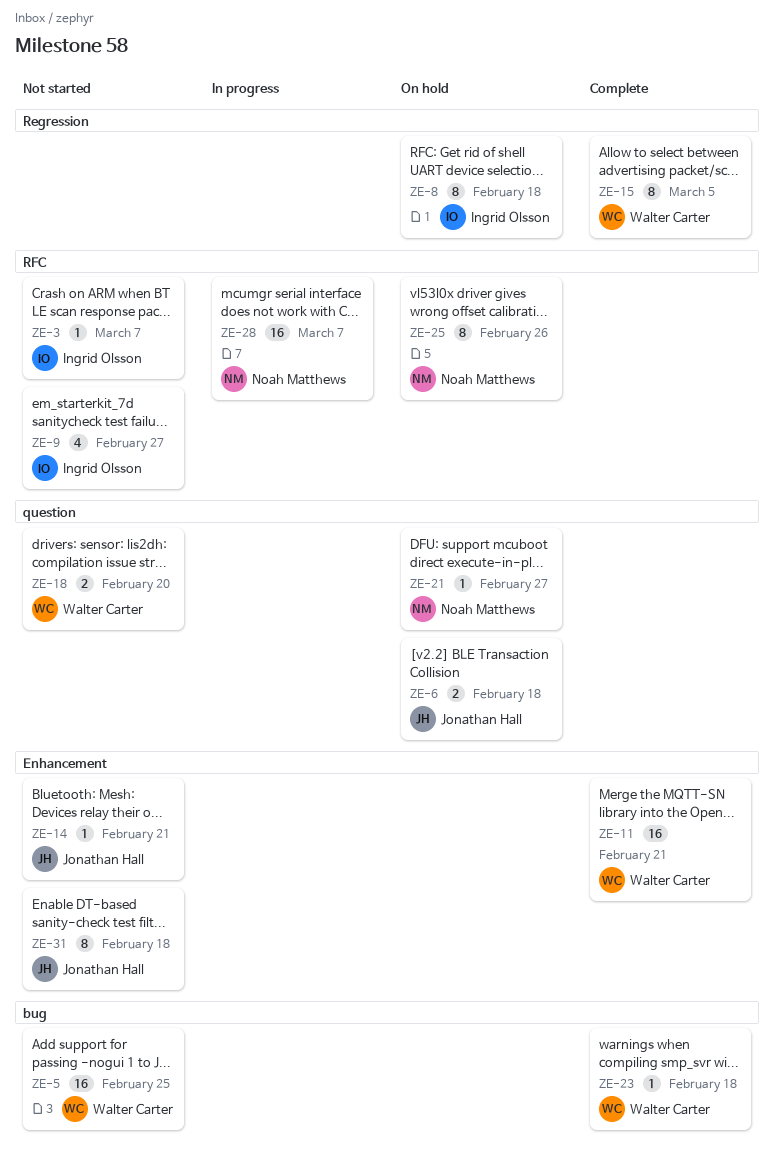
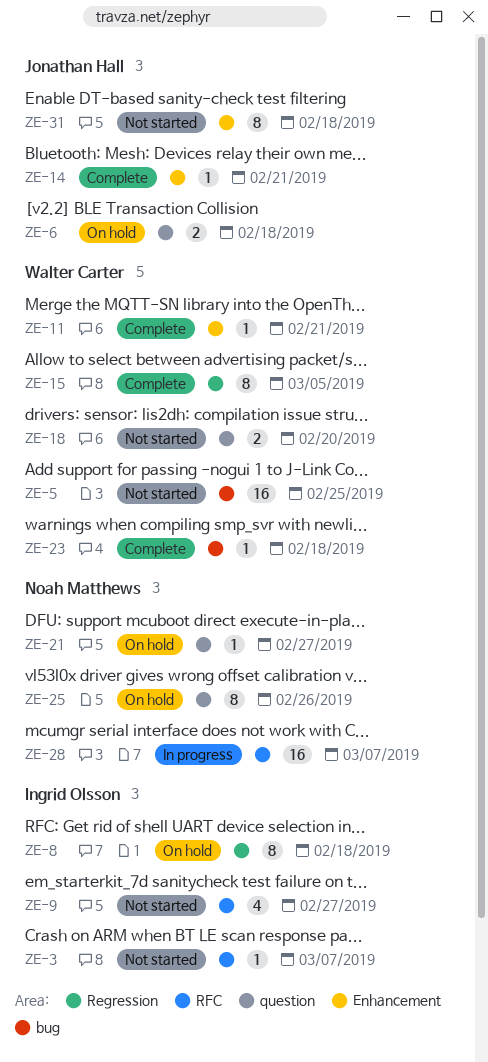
ZE-11, estimate: 16 -> 1
ZE-14, status: Not started -> Complete
ZE-25, label: RFC -> question

